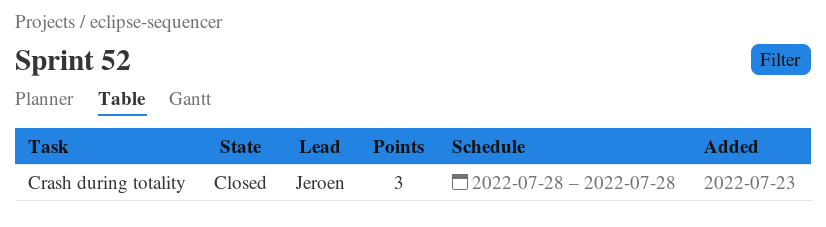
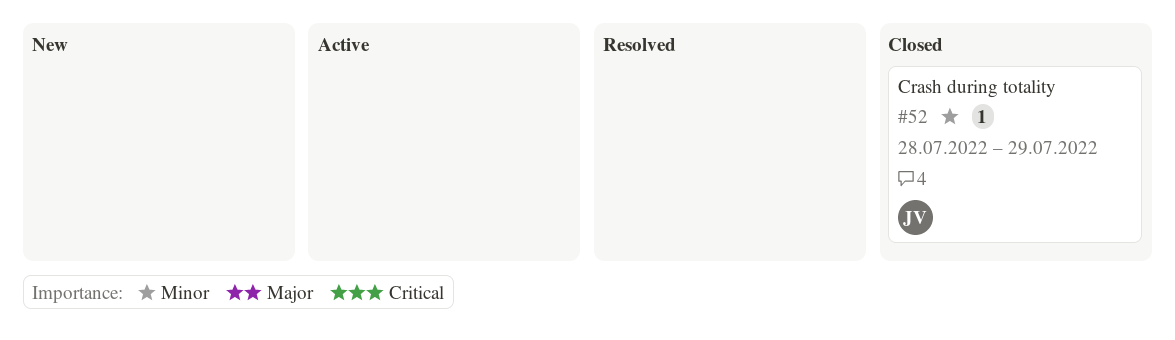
Crash during totality, estimate: 3 -> 1
Crash during totality, due: Jul 28 -> Jul 29

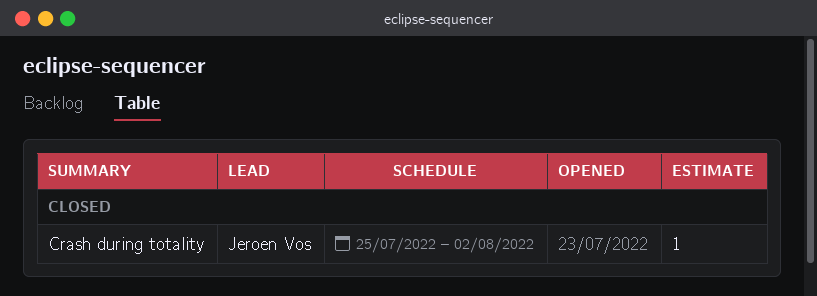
Crash during totality, start: Jul 28 -> Jul 25
Crash during totality, due: Jul 29 -> Aug 2

